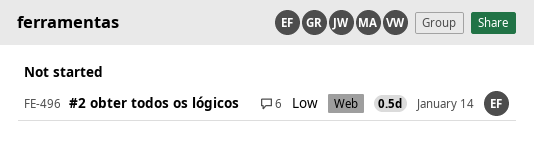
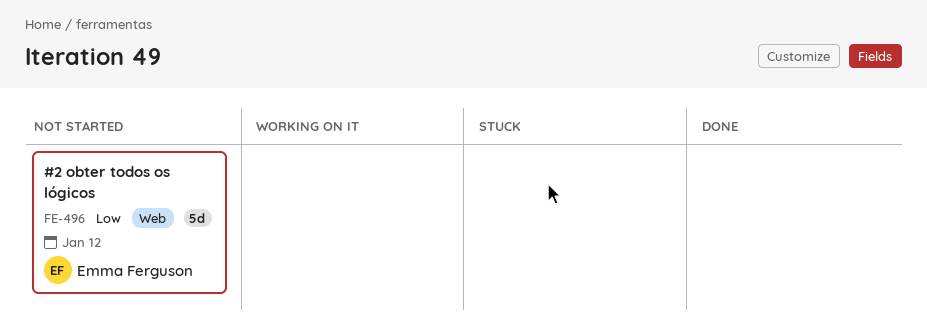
FE-496, estimate: 0.5d -> 5d
FE-496, due: Jan 14 -> Jan 12

